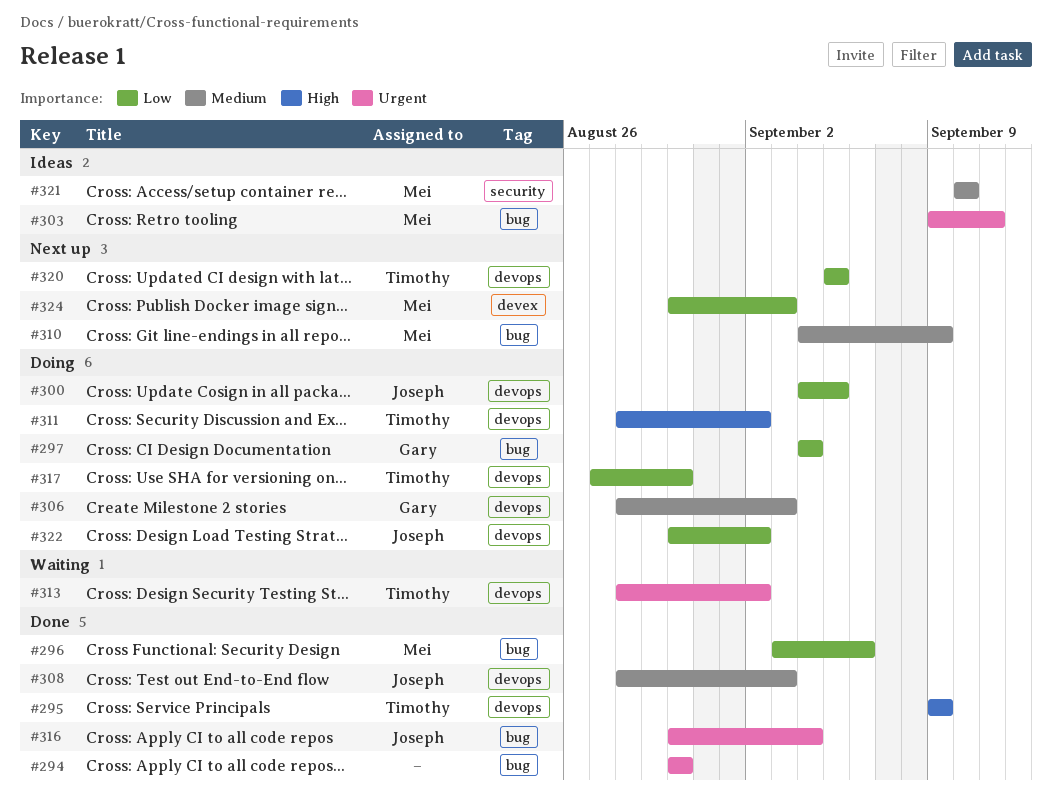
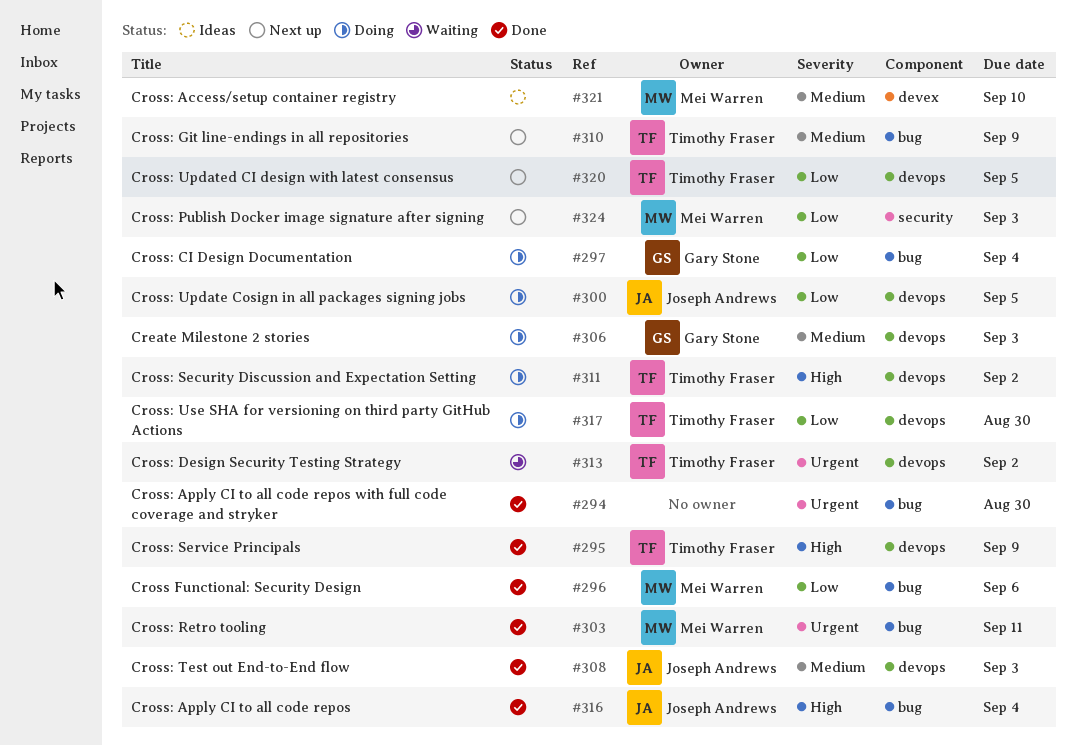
#303, status: Ideas -> Done
#310, owner: Mei Warren -> Timothy Fraser
#316, priority: Urgent -> High
#321, label: security -> devex
#322: present -> none
#324, label: devex -> security

